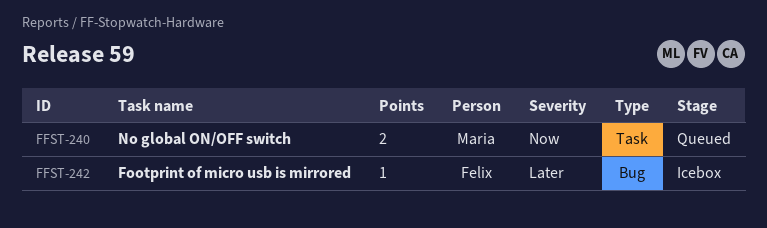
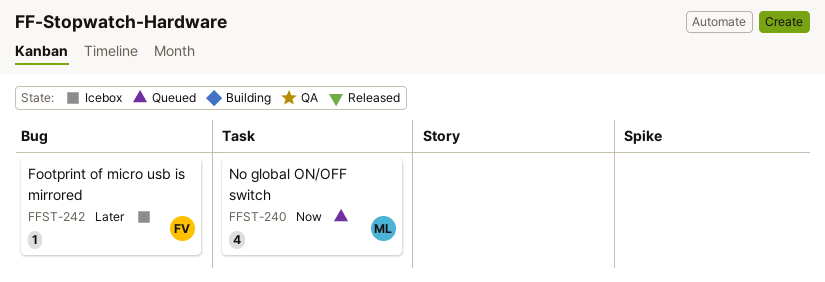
FFST-240, estimate: 2 -> 4

